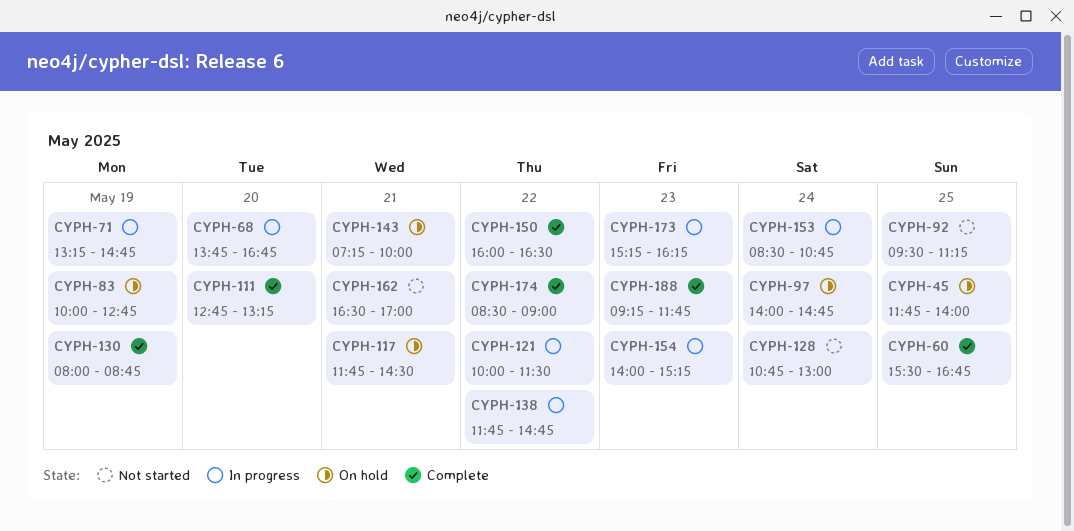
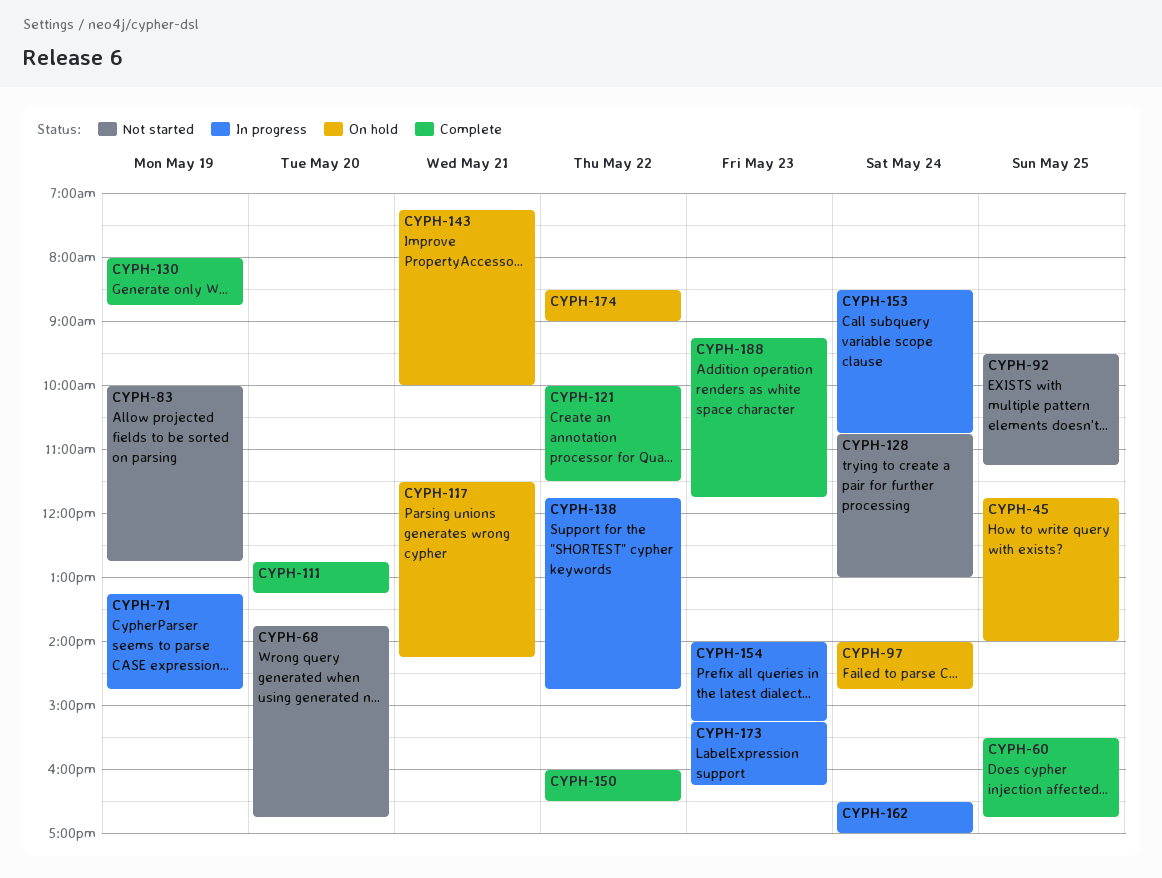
CYPH-68, status: In progress -> Not started
CYPH-83, status: On hold -> Not started
CYPH-117, begins: 11:45 -> 11:30
CYPH-117, ends: 14:30 -> 14:15
CYPH-121, status: In progress -> Complete
CYPH-162, status: Not started -> In progress
CYPH-162, day: May 21 -> May 24
CYPH-174, status: Complete -> On hold

